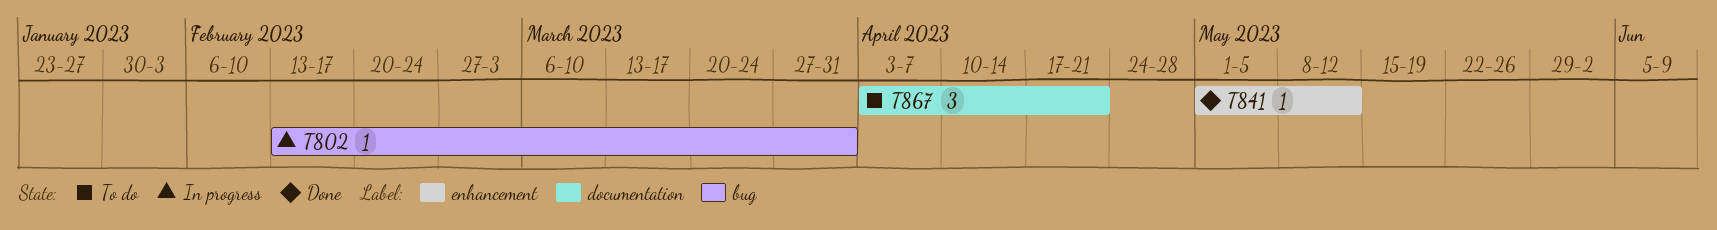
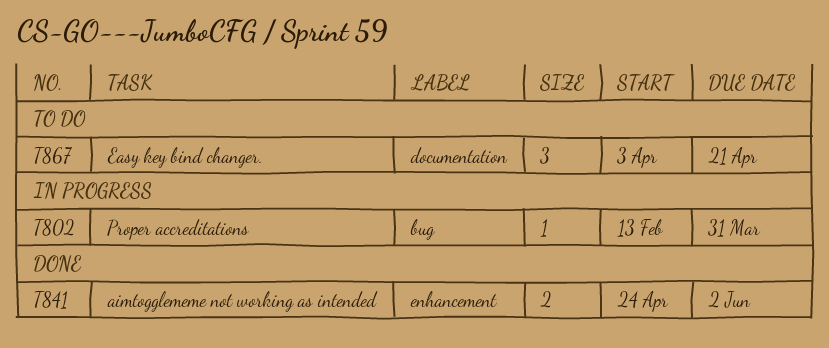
T841, estimate: 1 -> 2
T841, start: May 1 -> Apr 24
T841, due: May 12 -> Jun 2

